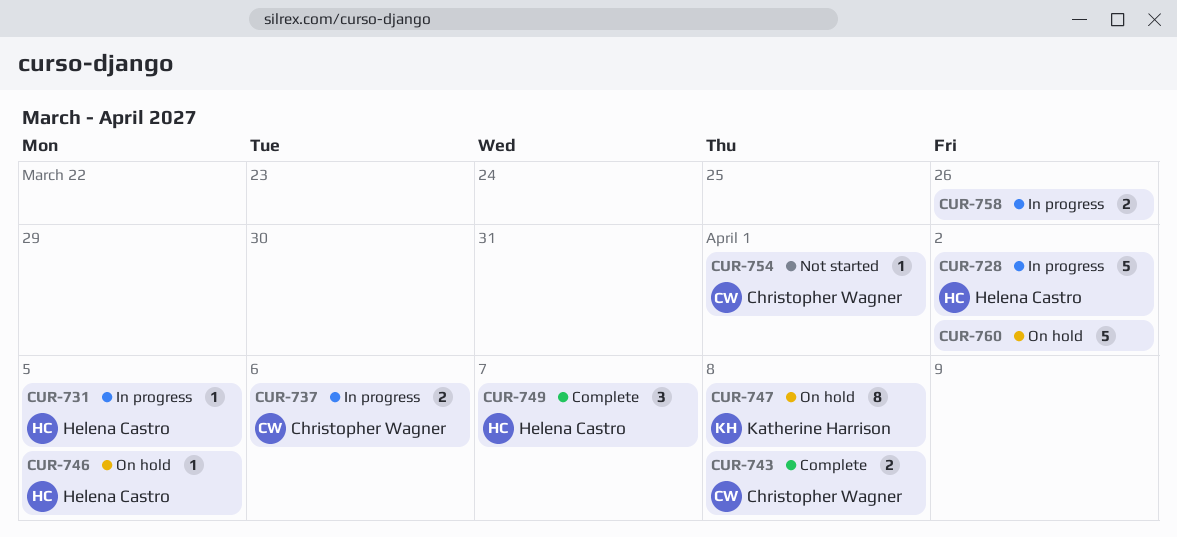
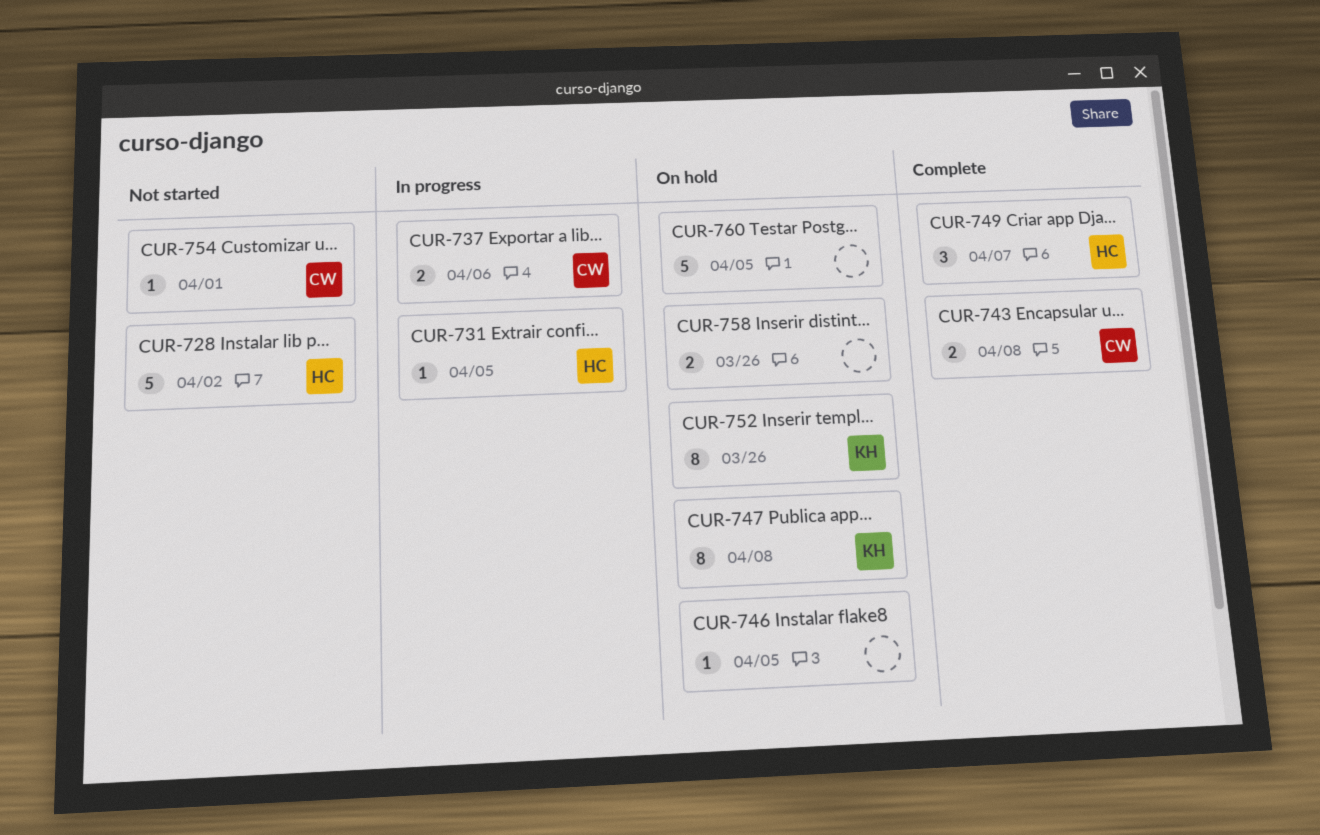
CUR-728, status: In progress -> Not started
CUR-746, owner: Helena Castro -> none
CUR-752: none -> present
CUR-758, status: In progress -> On hold
CUR-760, due: Apr 2 -> Apr 5

